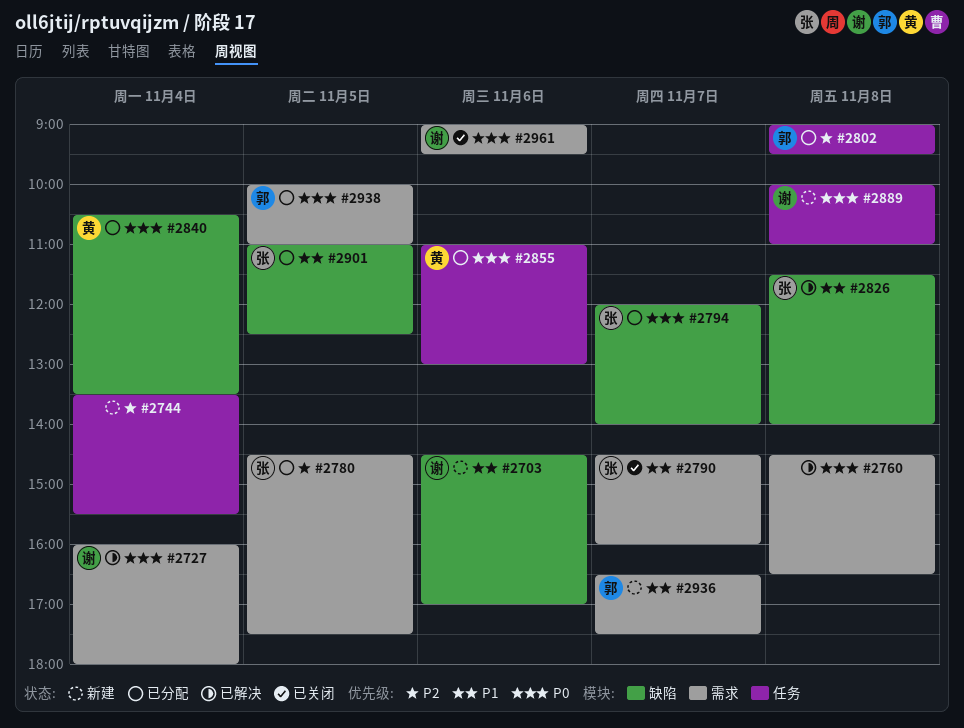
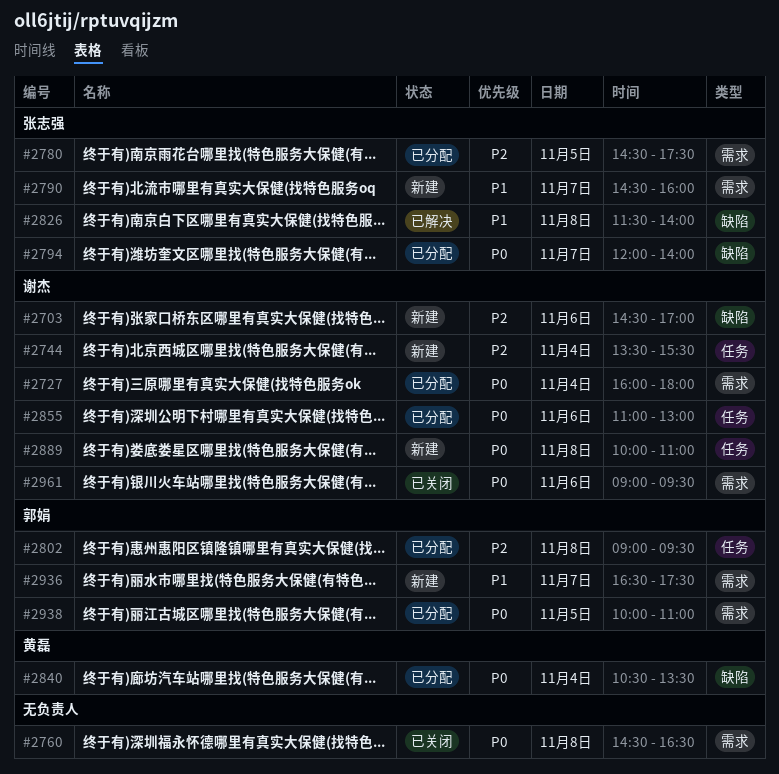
#2703, priority: P1 -> P2
#2727, status: 已解决 -> 已分配
#2744, owner: none -> 谢杰
#2760, status: 已解决 -> 已关闭
#2790, status: 已关闭 -> 新建
#2855, owner: 黄磊 -> 谢杰
#2901: present -> none

